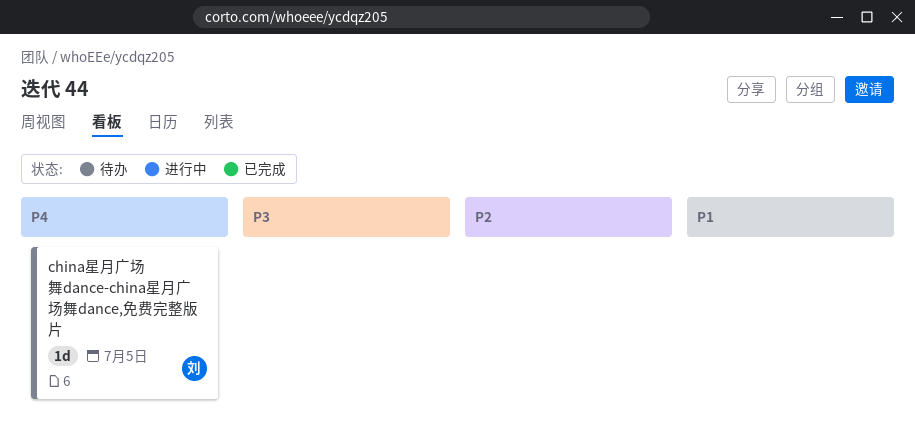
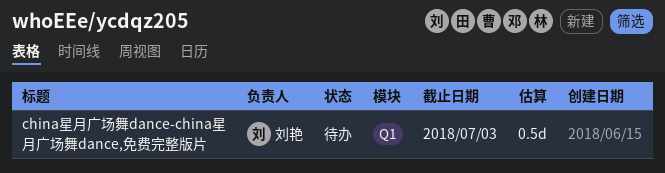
china星月广场舞dance-china星月广场舞dance,免费完整版片, estimate: 1d -> 0.5d
china星月广场舞dance-china星月广场舞dance,免费完整版片, due: Jul 5 -> Jul 3

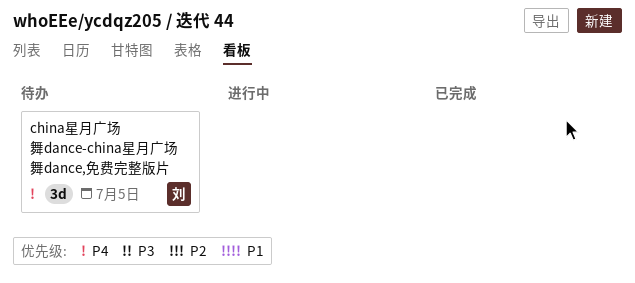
china星月广场舞dance-china星月广场舞dance,免费完整版片, estimate: 0.5d -> 3d
china星月广场舞dance-china星月广场舞dance,免费完整版片, due: Jul 3 -> Jul 5

